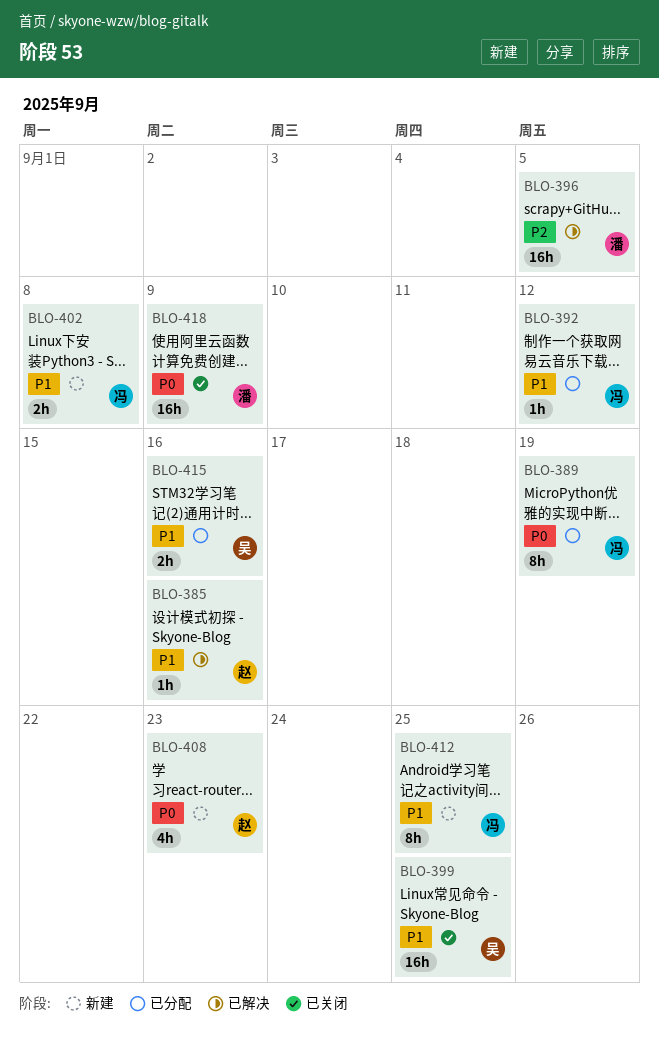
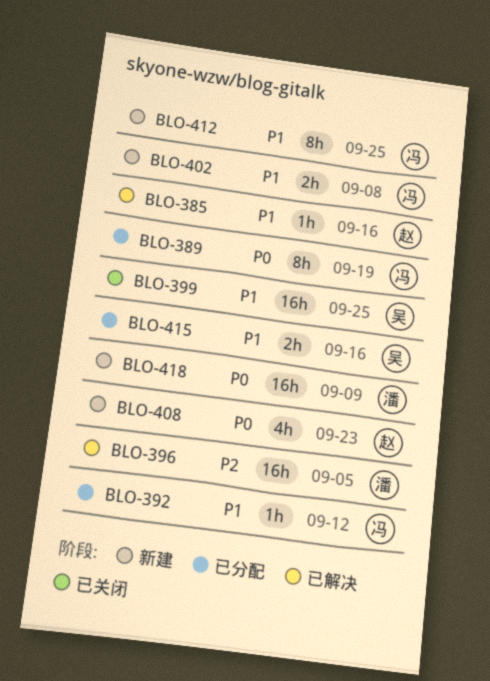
BLO-418, status: 已关闭 -> 新建

